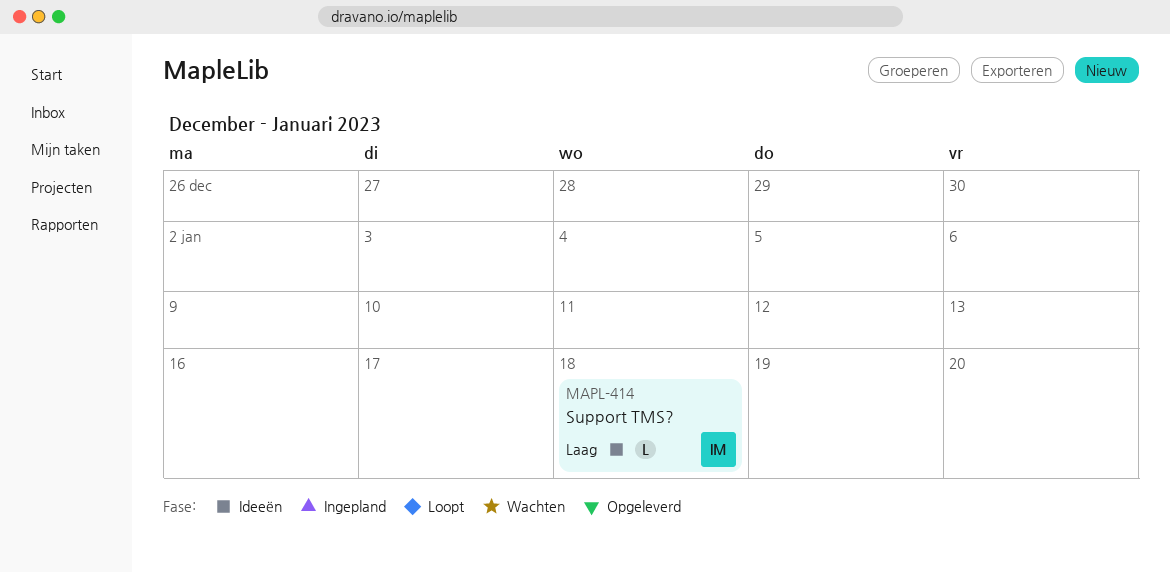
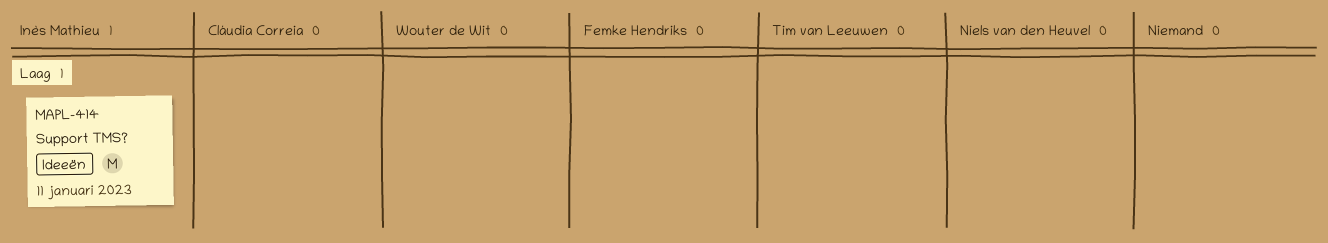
MAPL-414, estimate: L -> M
MAPL-414, due: Jan 18 -> Jan 11

